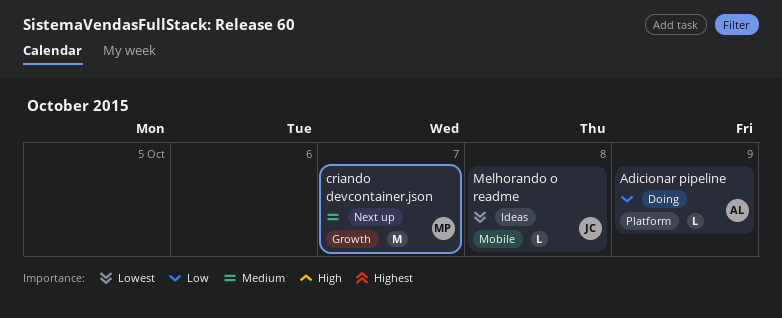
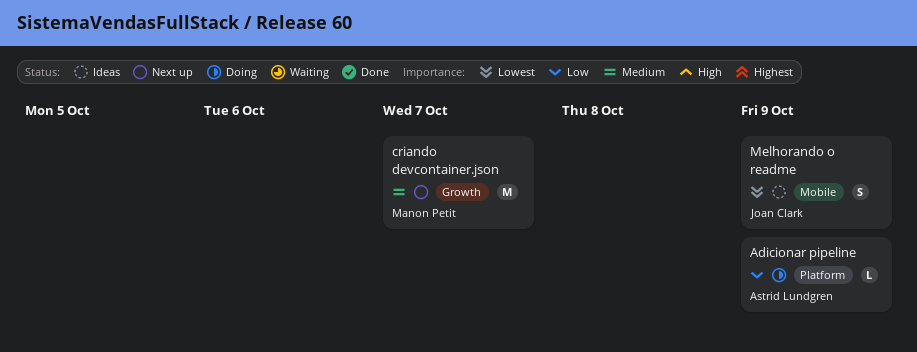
Melhorando o readme, estimate: L -> S
Melhorando o readme, due: Oct 8 -> Oct 9

